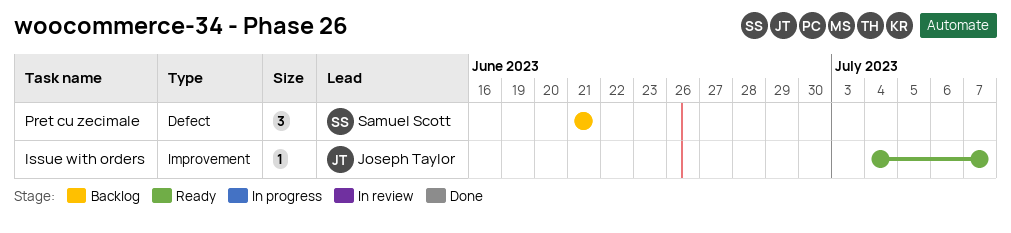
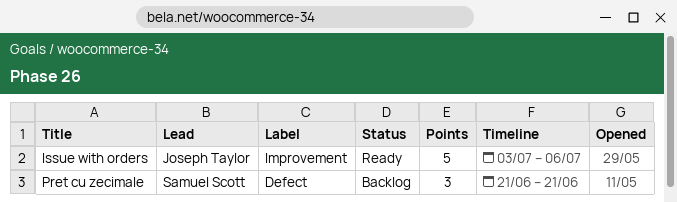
Issue with orders, estimate: 1 -> 5
Issue with orders, start: Jul 4 -> Jul 3
Issue with orders, due: Jul 7 -> Jul 6

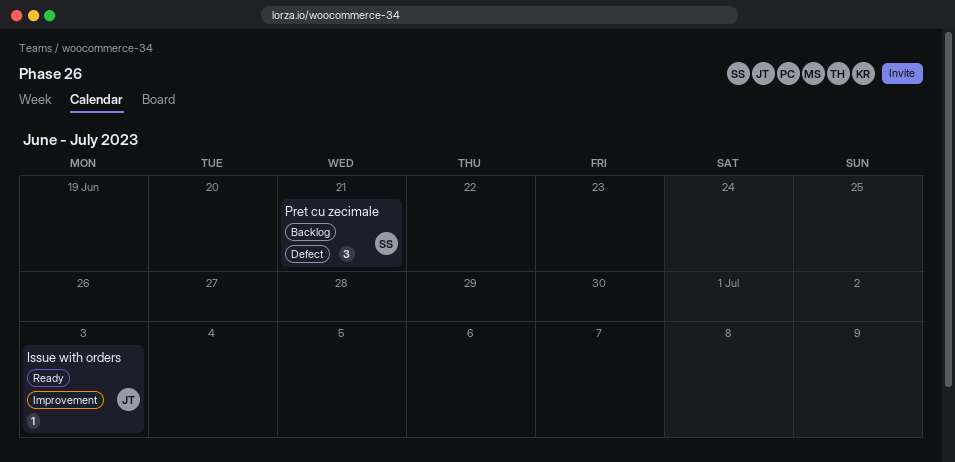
Issue with orders, estimate: 5 -> 1
Issue with orders, due: Jul 6 -> Jul 3

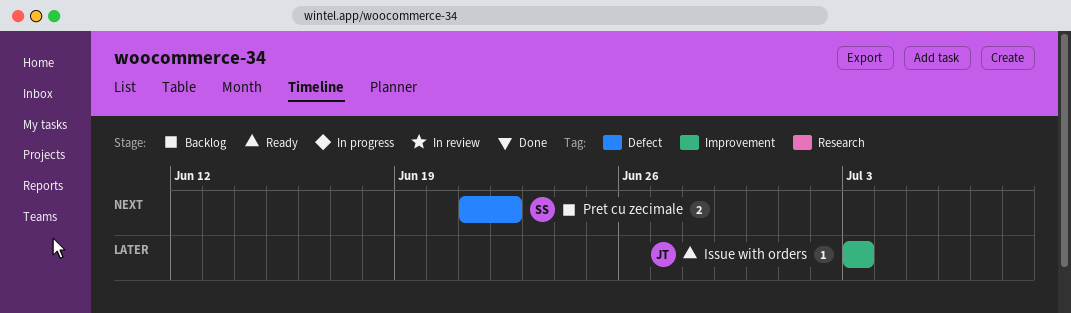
Pret cu zecimale, estimate: 3 -> 2
Pret cu zecimale, due: Jun 21 -> Jun 22

